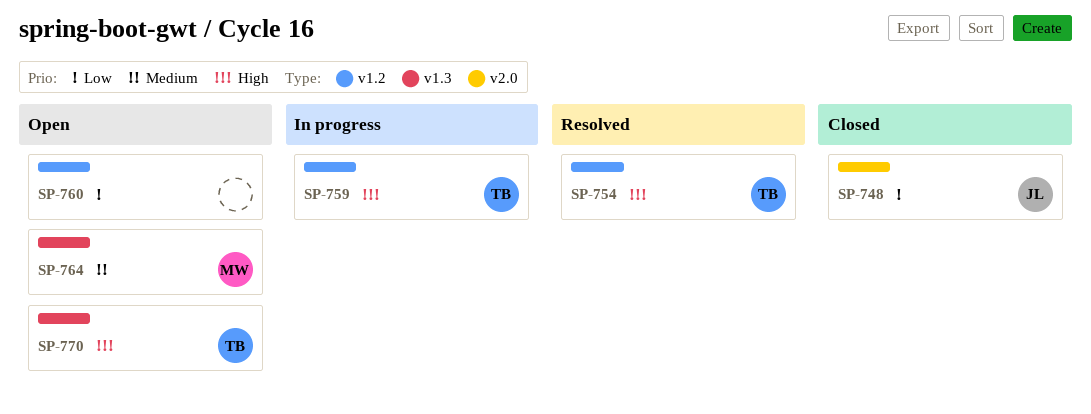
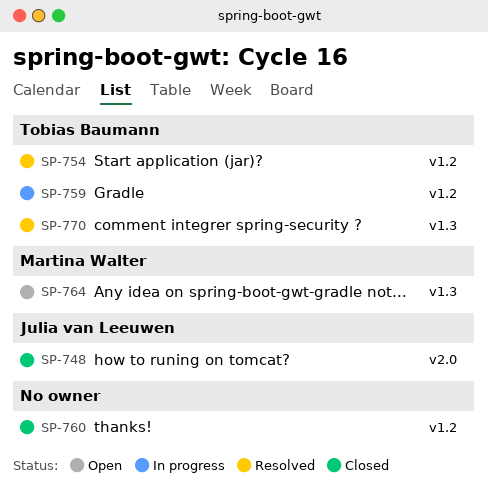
SP-760, status: Open -> Closed
SP-770, status: Open -> Resolved

